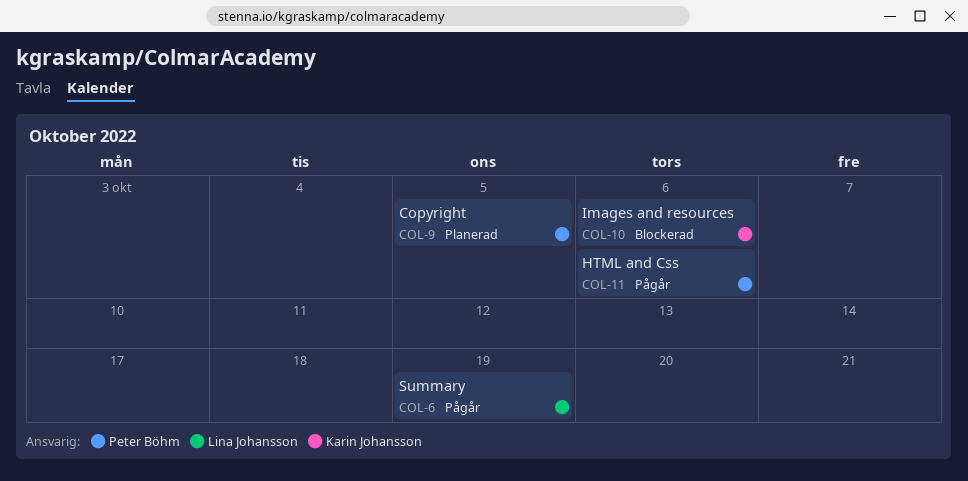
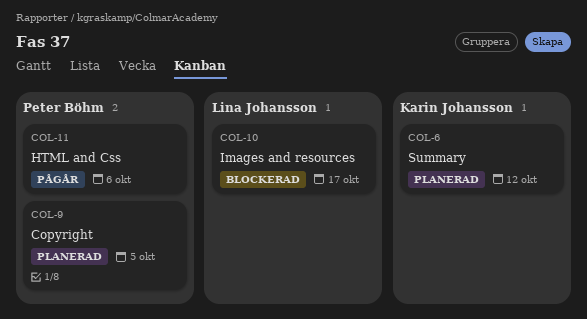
COL-6, status: Pågår -> Planerad
COL-6, owner: Lina Johansson -> Karin Johansson
COL-6, due: Oct 19 -> Oct 12
COL-10, owner: Karin Johansson -> Lina Johansson
COL-10, due: Oct 6 -> Oct 17

